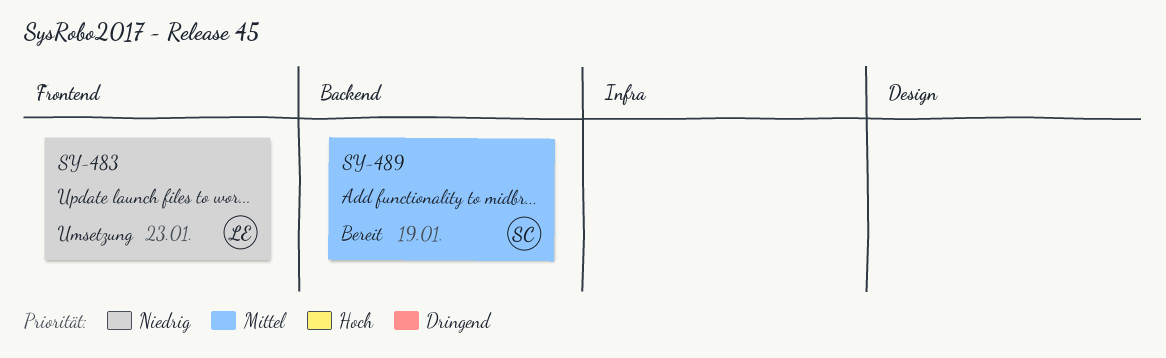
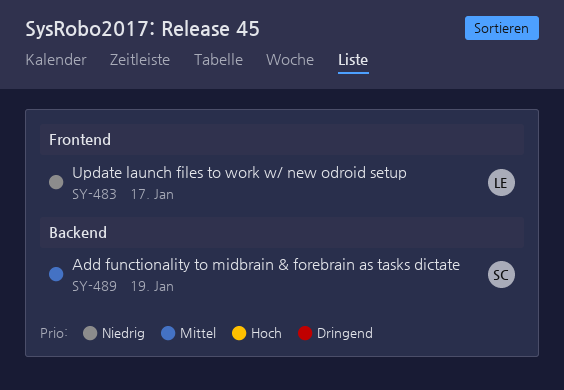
SY-483, due: Jan 23 -> Jan 17

